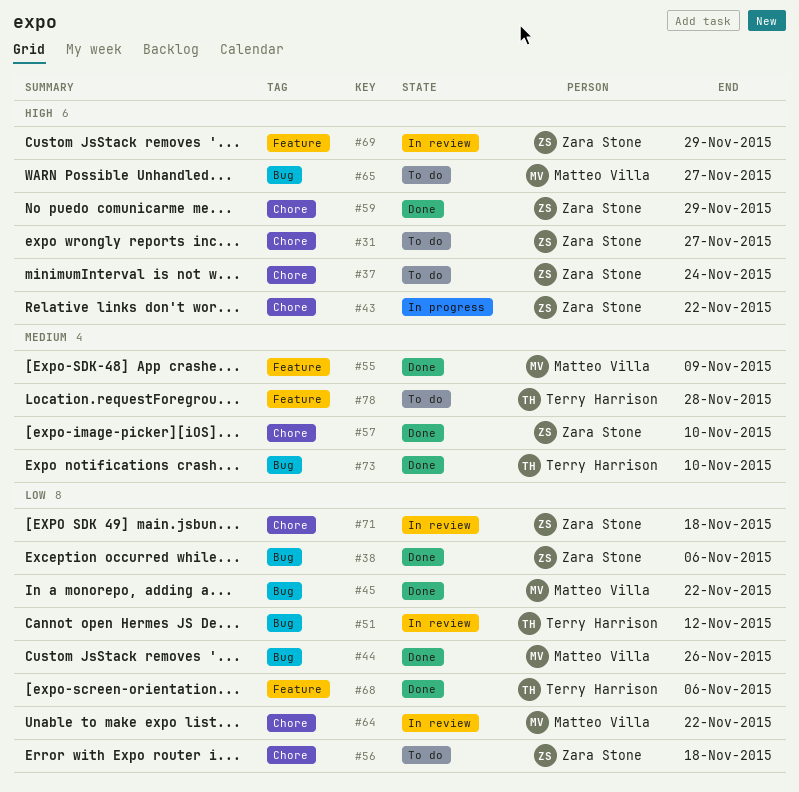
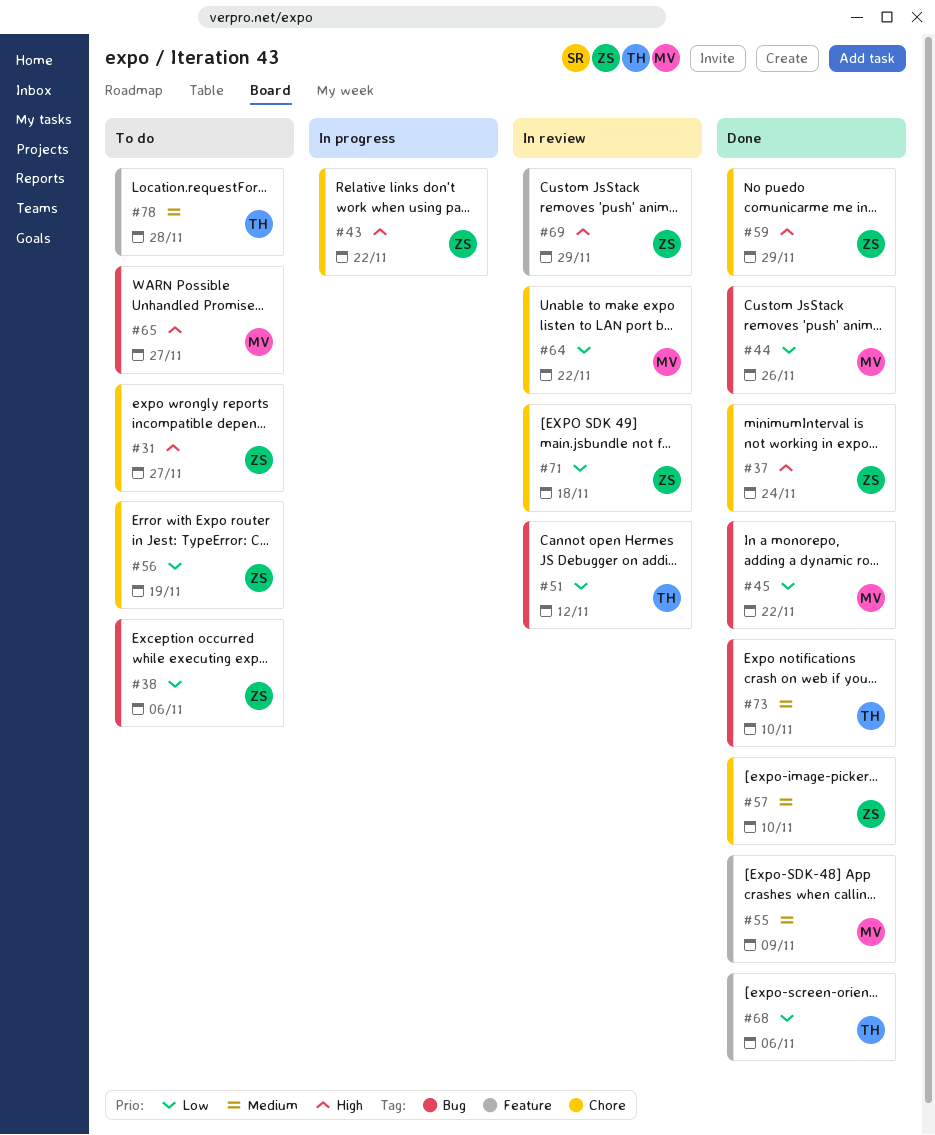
#37, status: To do -> Done
#38, status: Done -> To do
#56, due: Nov 18 -> Nov 19

